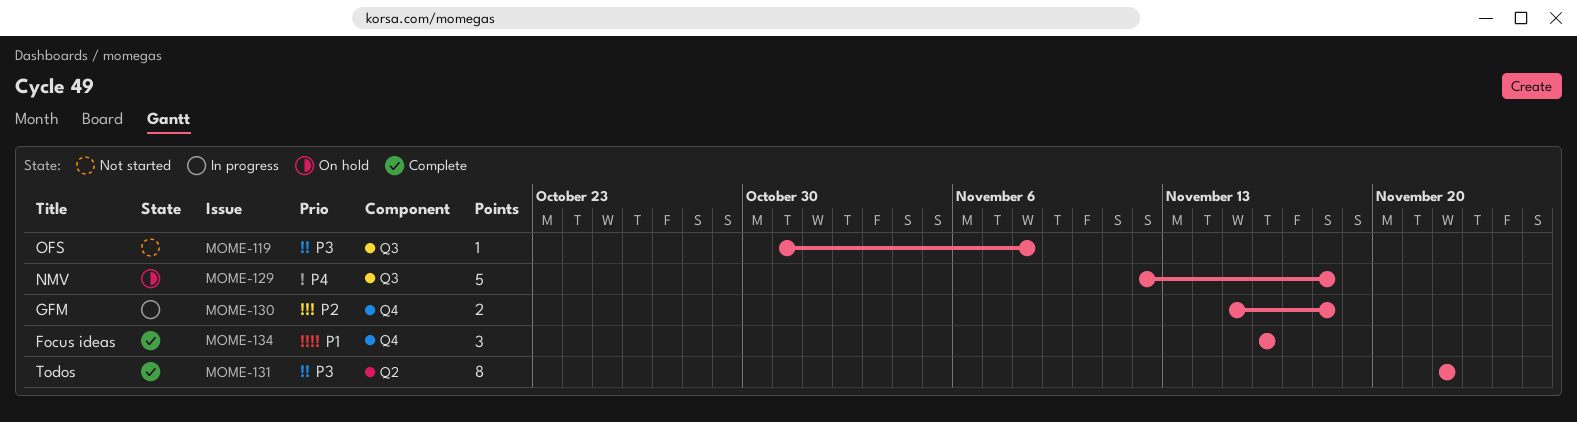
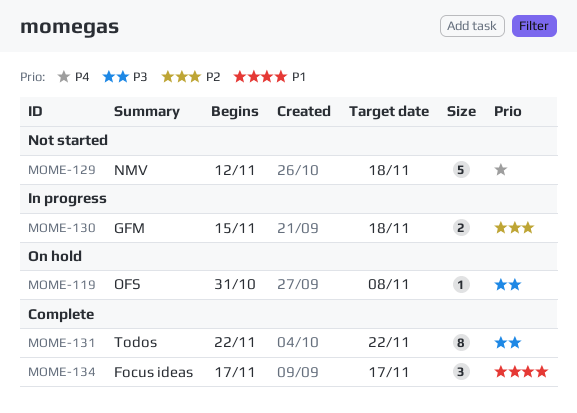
MOME-119, status: Not started -> On hold
MOME-129, status: On hold -> Not started
MOME-134, start: Nov 16 -> Nov 17
MOME-134, due: Nov 16 -> Nov 17

